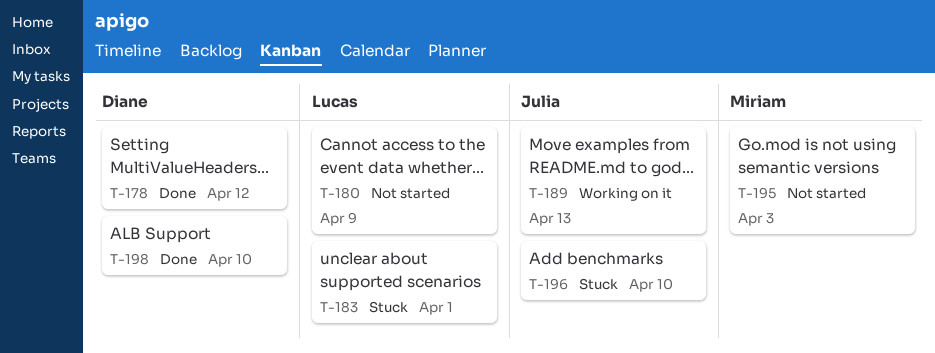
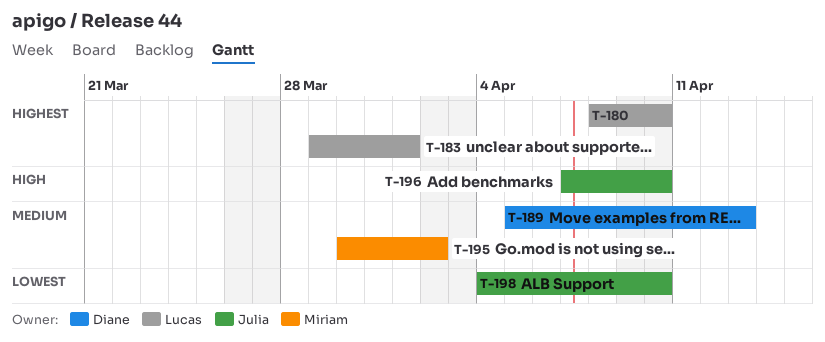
T-178: present -> none
T-180, due: Apr 9 -> Apr 10
T-189, owner: Julia -> Diane
T-195, due: Apr 3 -> Apr 2
T-198, owner: Diane -> Julia

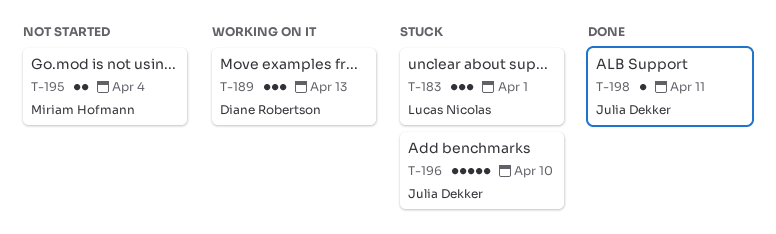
T-180: present -> none
T-195, due: Apr 2 -> Apr 4
T-198, due: Apr 10 -> Apr 11

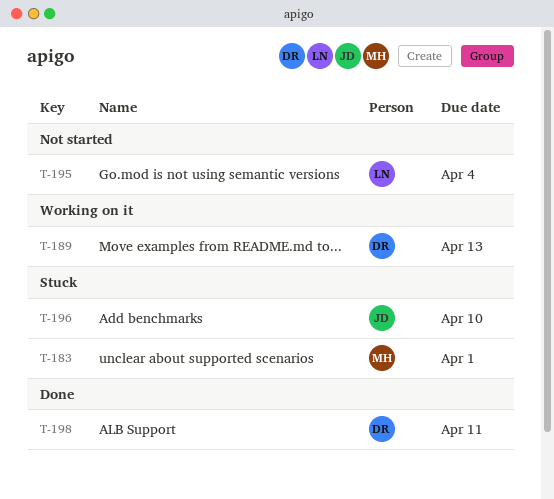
T-183, owner: Lucas Nicolas -> Miriam Hofmann
T-195, owner: Miriam Hofmann -> Lucas Nicolas
T-198, owner: Julia Dekker -> Diane Robertson

